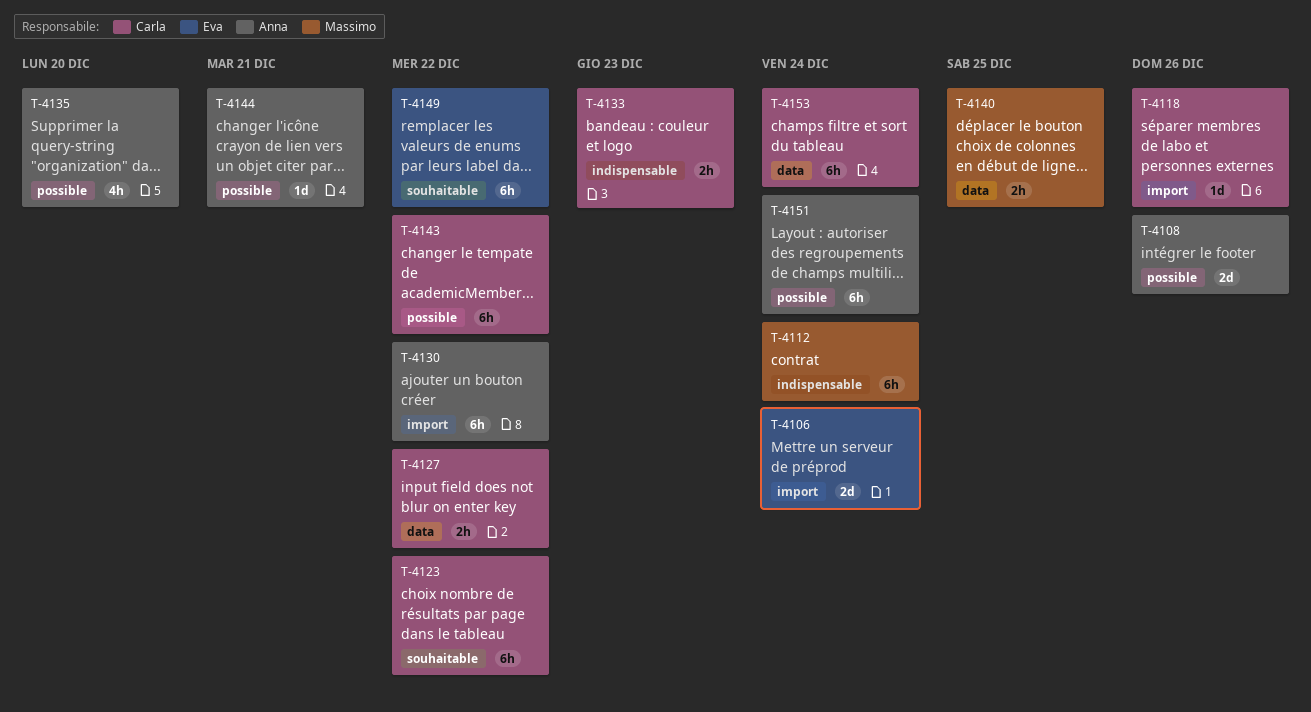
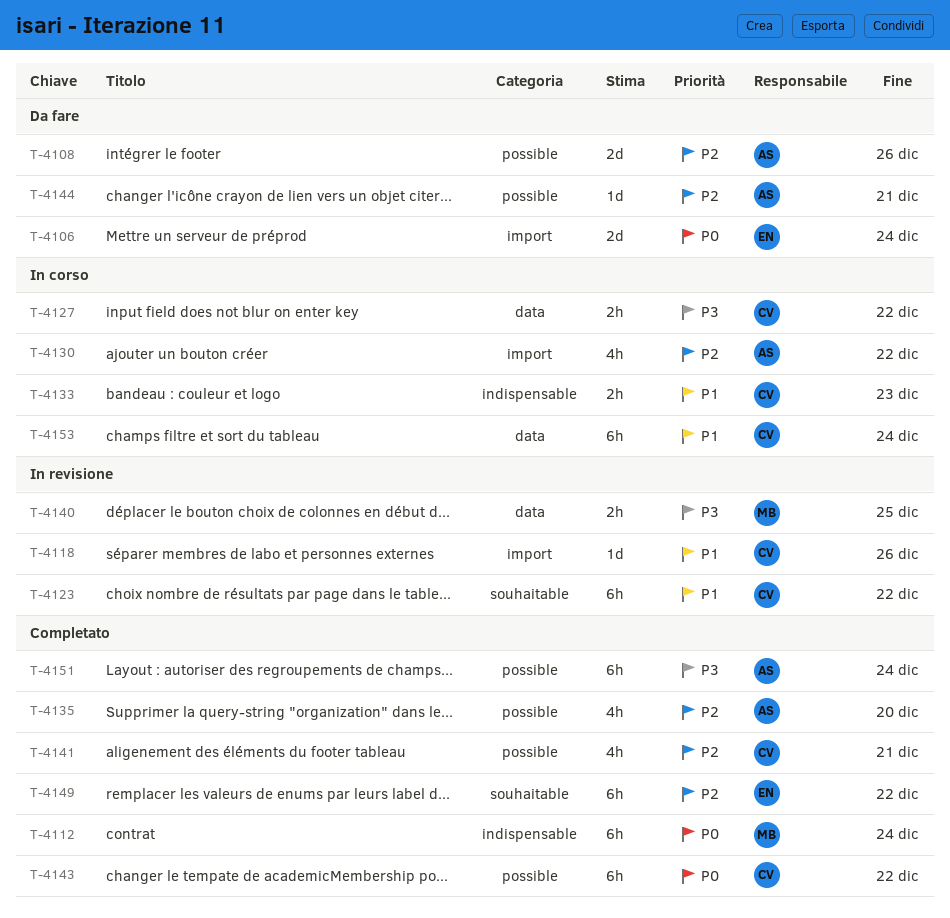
T-4130, estimate: 6h -> 4h
T-4141: none -> present

